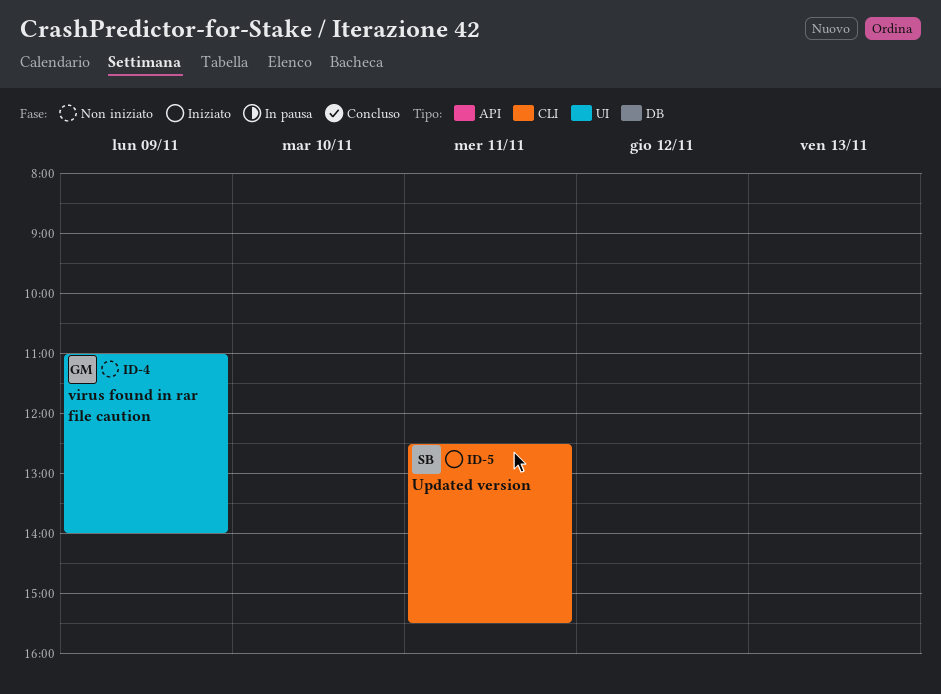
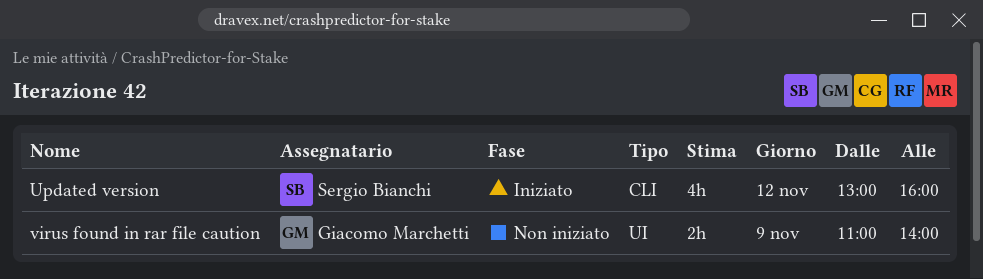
Updated version, day: Nov 11 -> Nov 12
Updated version, begins: 12:30 -> 13:00
Updated version, ends: 15:30 -> 16:00

